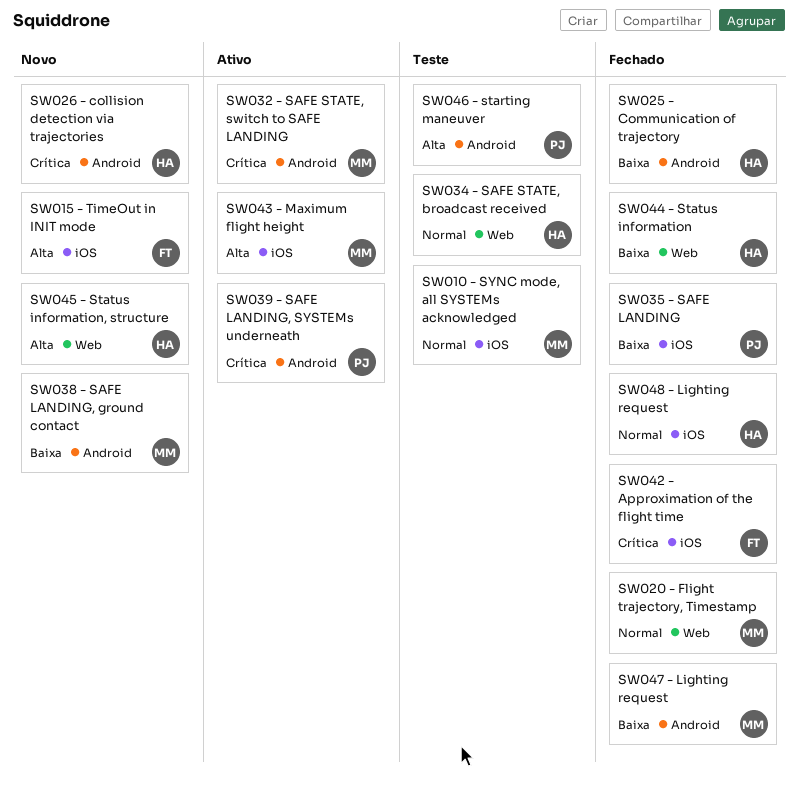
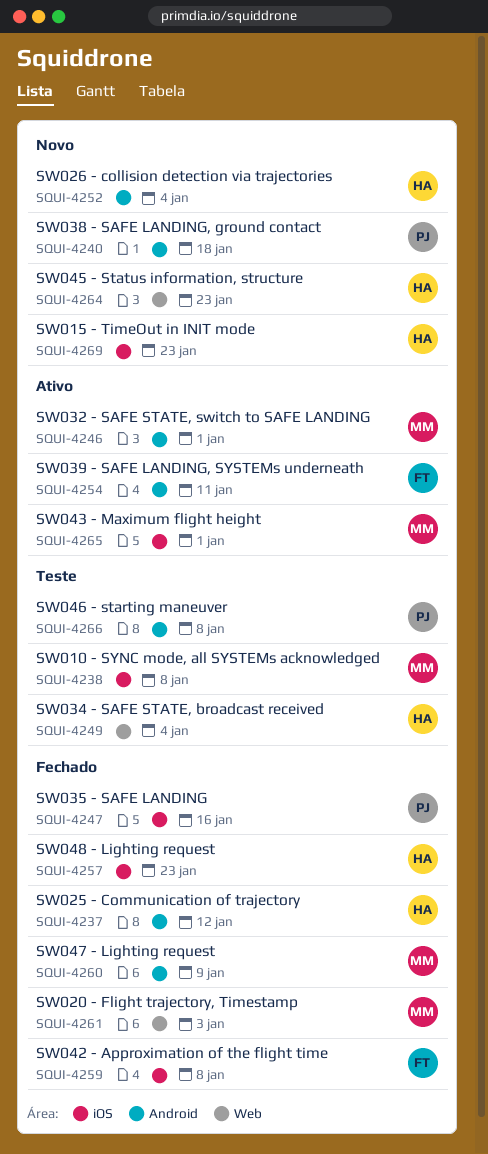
SW015 - TimeOut in INIT mode, owner: FT -> HA
SW038 - SAFE LANDING, ground contact, owner: MM -> PJ
SW039 - SAFE LANDING, SYSTEMs underneath, owner: PJ -> FT
SW044 - Status information: present -> none

